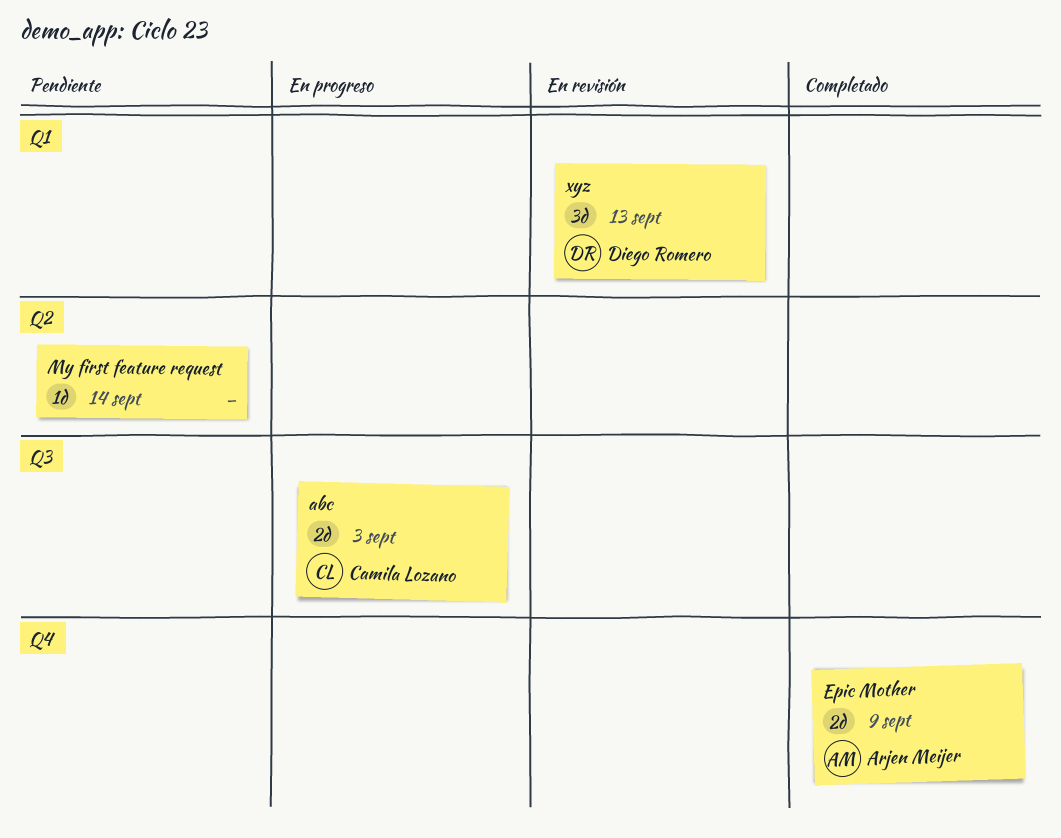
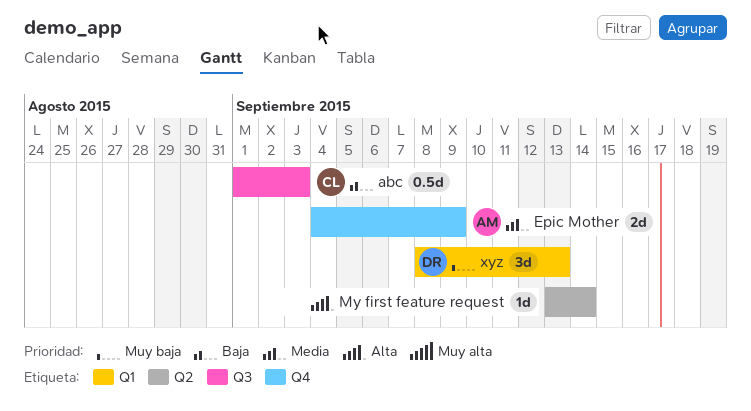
abc, estimate: 2d -> 0.5d

